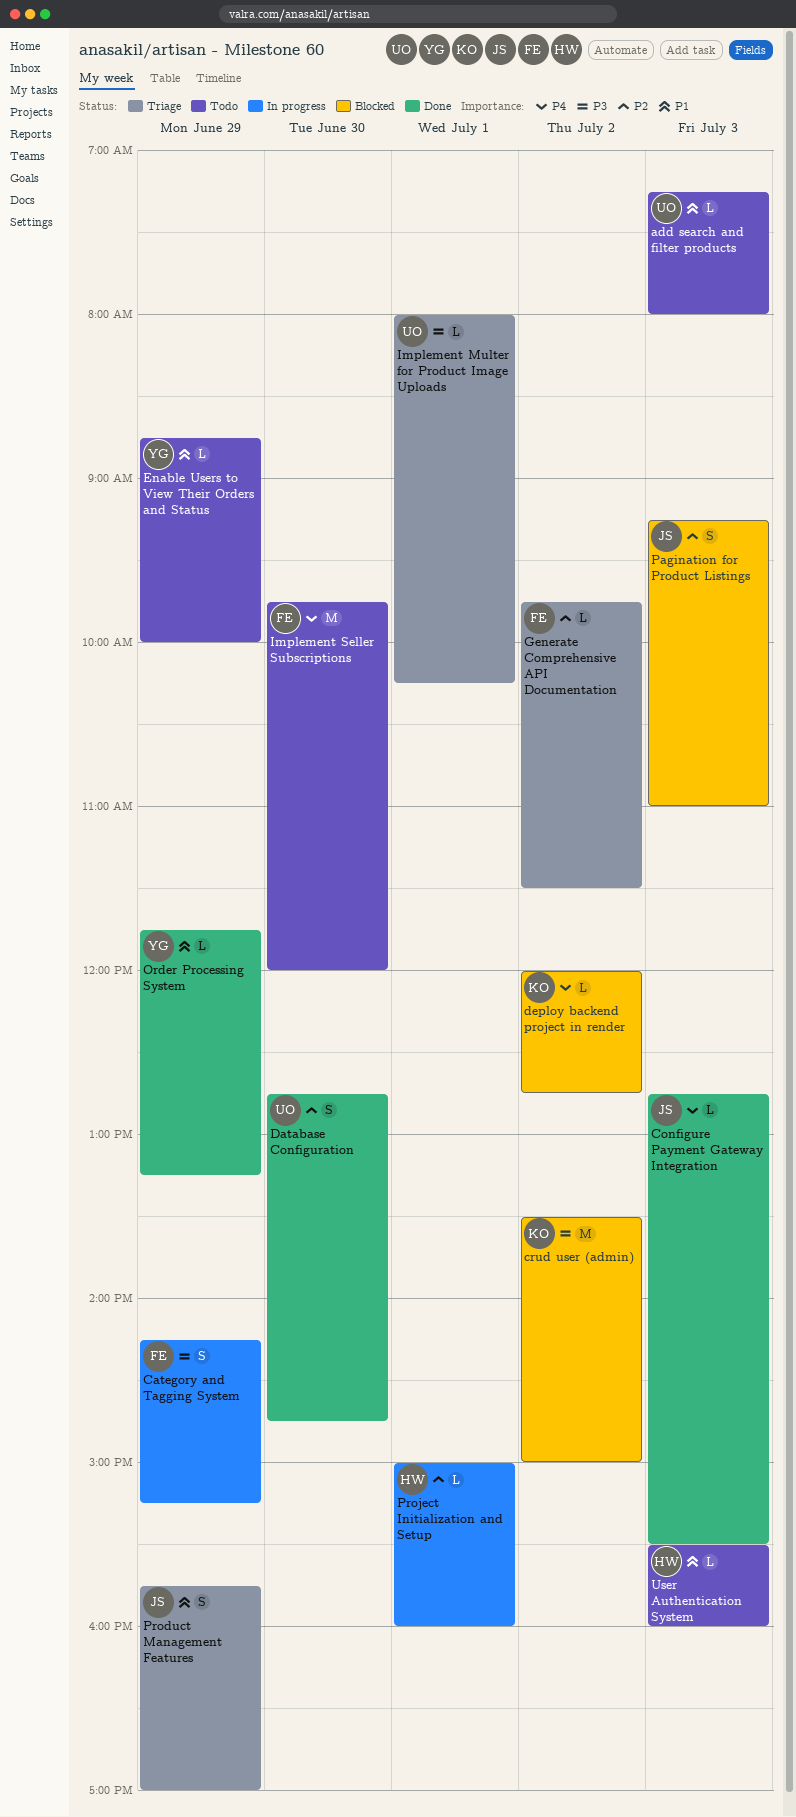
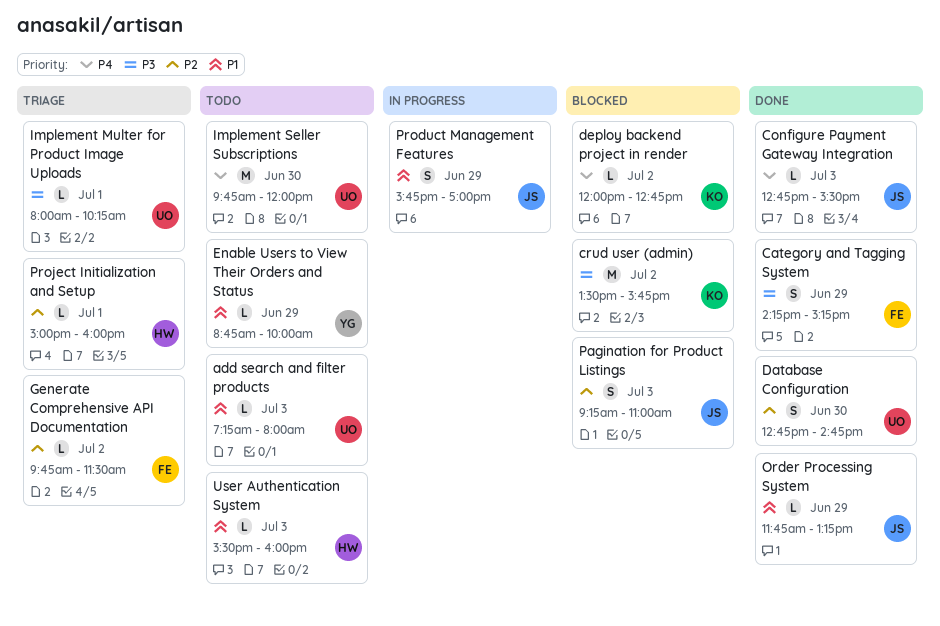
Category and Tagging System, status: In progress -> Done
crud user (admin), ends: 15:00 -> 15:45
Implement Seller Subscriptions, owner: FE -> UO
Order Processing System, owner: YG -> JS
Product Management Features, status: Triage -> In progress
Project Initialization and Setup, status: In progress -> Triage

